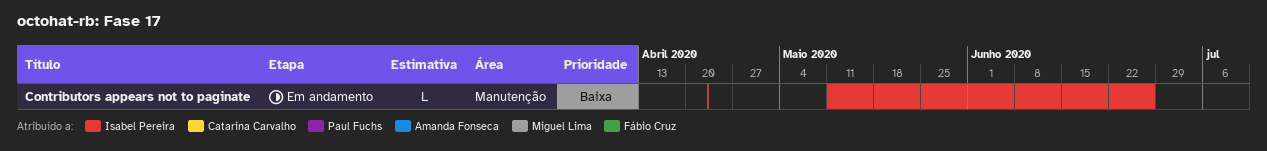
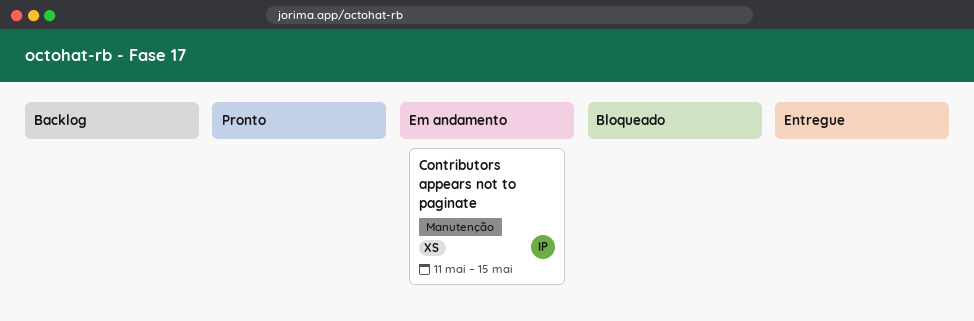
Contributors appears not to paginate, estimate: L -> XS
Contributors appears not to paginate, due: Jun 26 -> May 15

